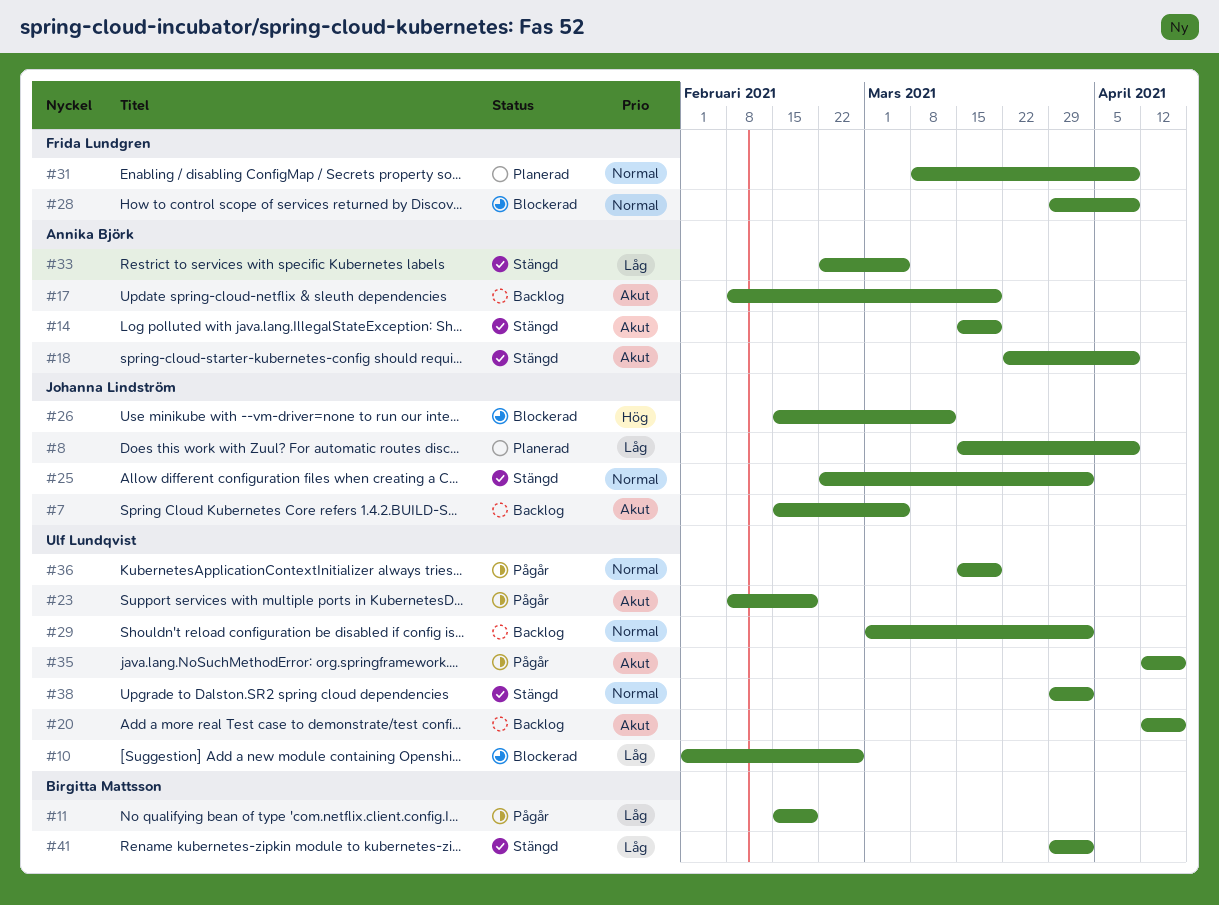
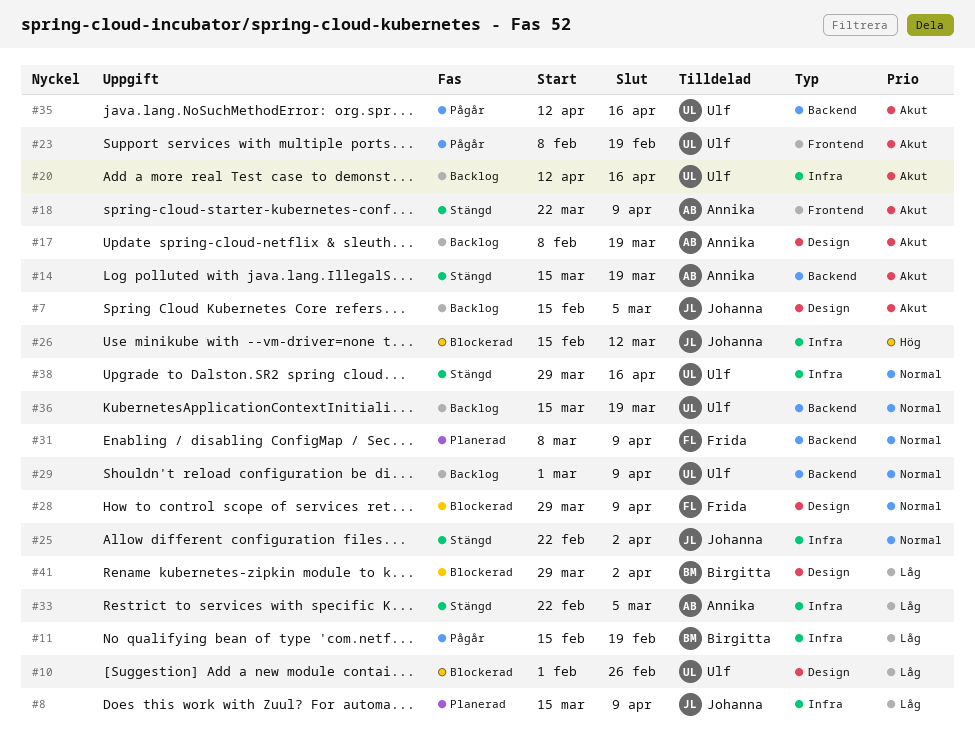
#29, due: Apr 2 -> Apr 9
#36, status: Pågår -> Backlog
#38, due: Apr 2 -> Apr 16
#41, status: Stängd -> Blockerad

